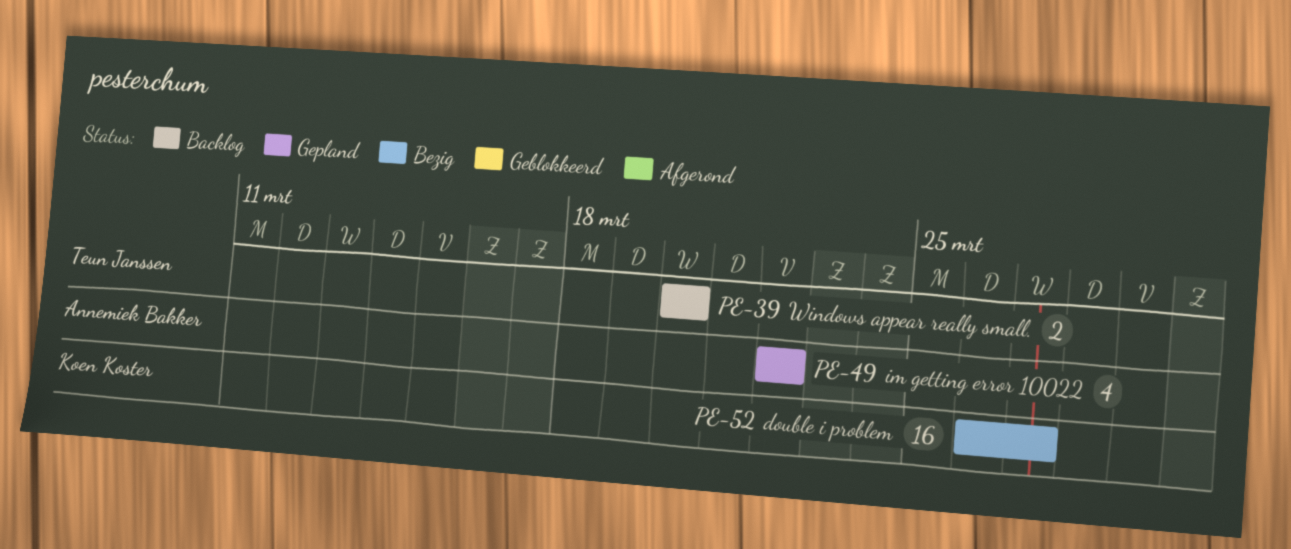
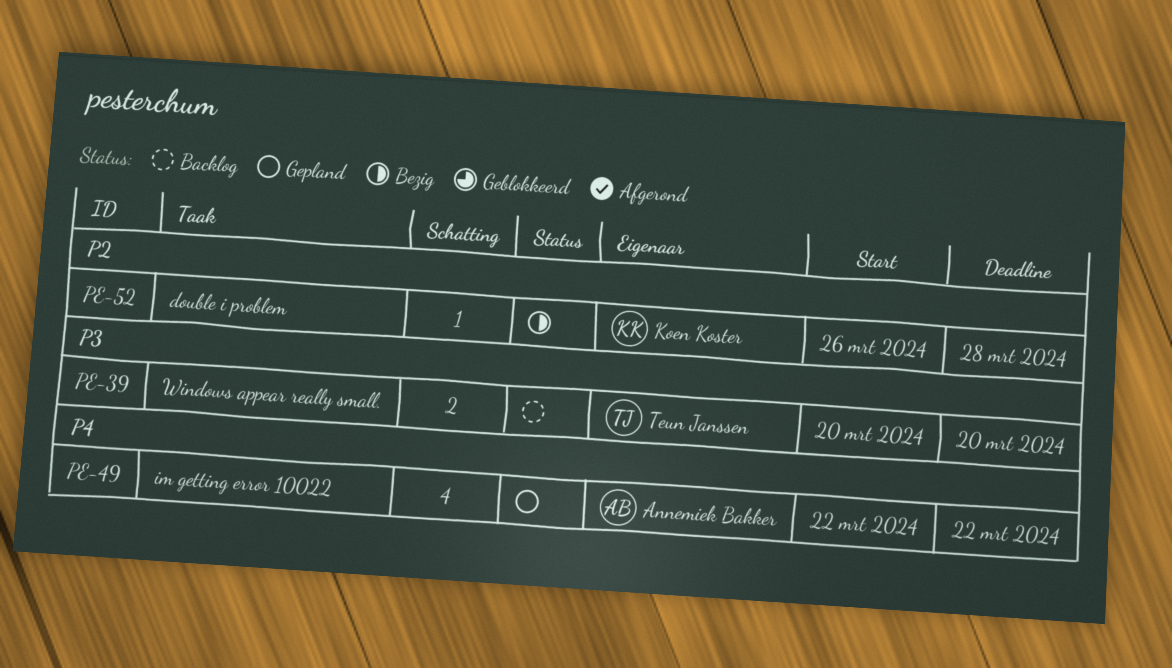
PE-52, estimate: 16 -> 1
PE-52, due: Mar 27 -> Mar 28

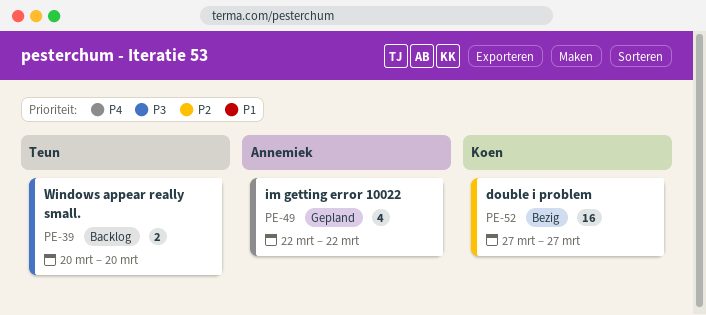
PE-52, estimate: 1 -> 16
PE-52, start: Mar 26 -> Mar 27
PE-52, due: Mar 28 -> Mar 27

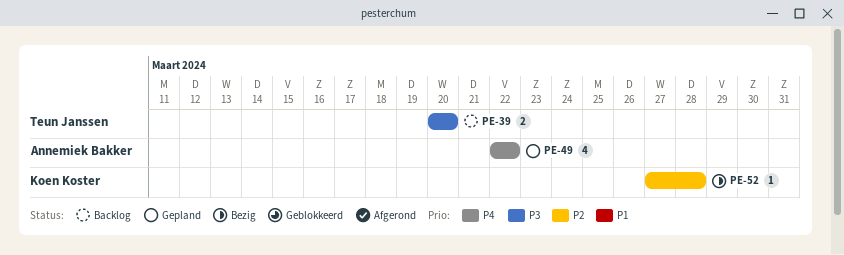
PE-52, estimate: 16 -> 1
PE-52, due: Mar 27 -> Mar 28

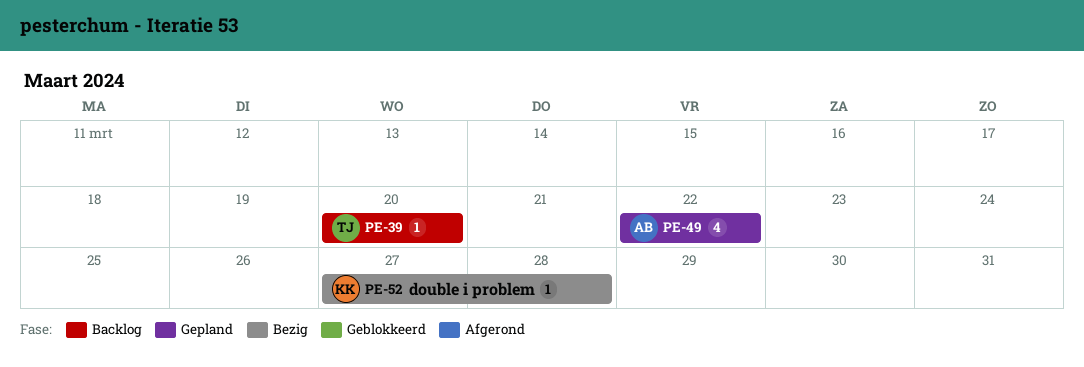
PE-39, estimate: 2 -> 1

